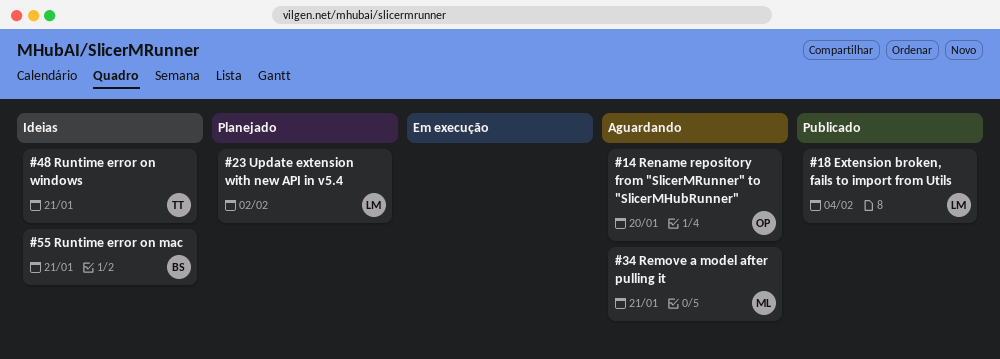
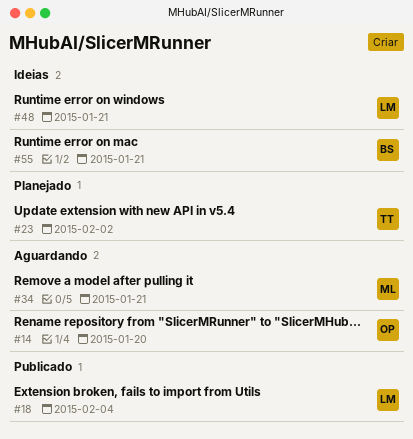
#23, owner: LM -> TT
#48, owner: TT -> LM

